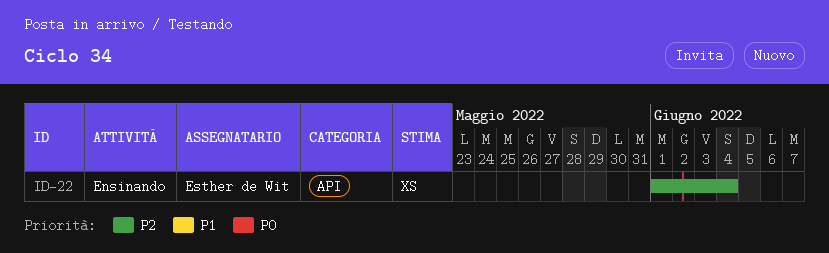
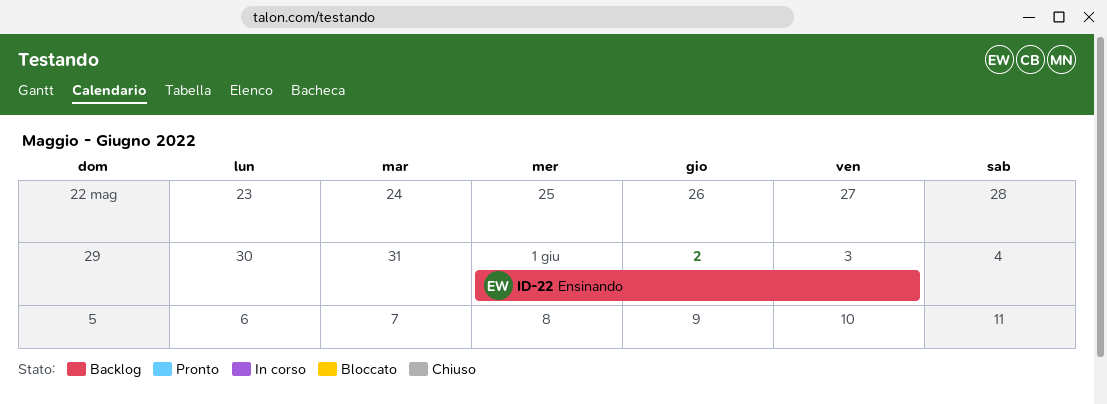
ID-22, due: Jun 4 -> Jun 3

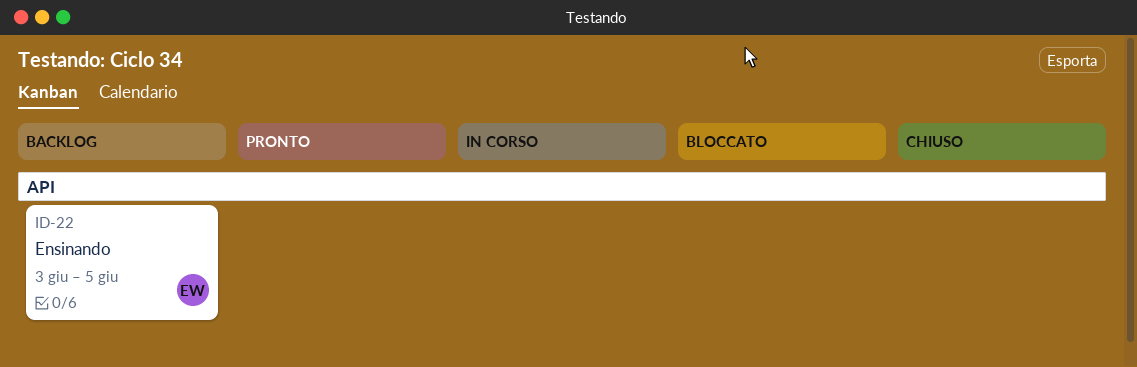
ID-22, start: Jun 1 -> Jun 3
ID-22, due: Jun 3 -> Jun 5

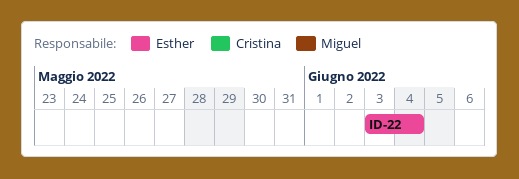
ID-22, due: Jun 5 -> Jun 4

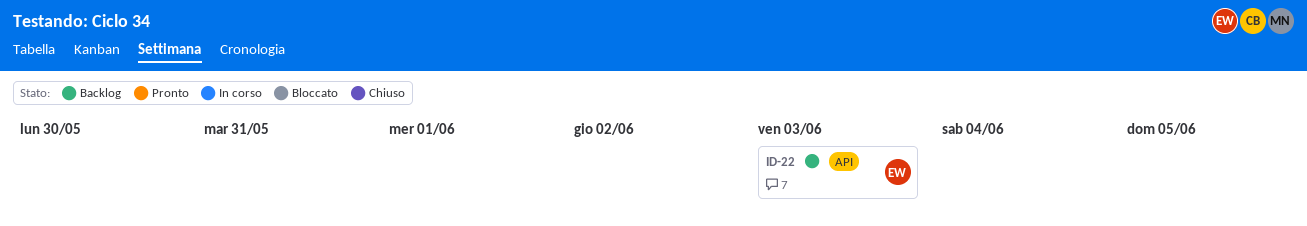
ID-22, due: Jun 4 -> Jun 3

